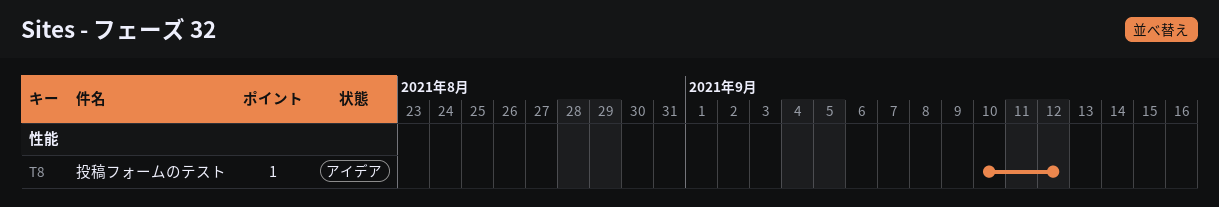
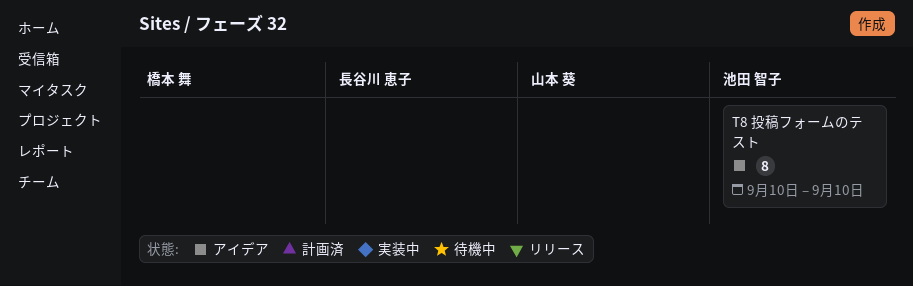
T8, estimate: 1 -> 8
T8, due: Sep 12 -> Sep 10

